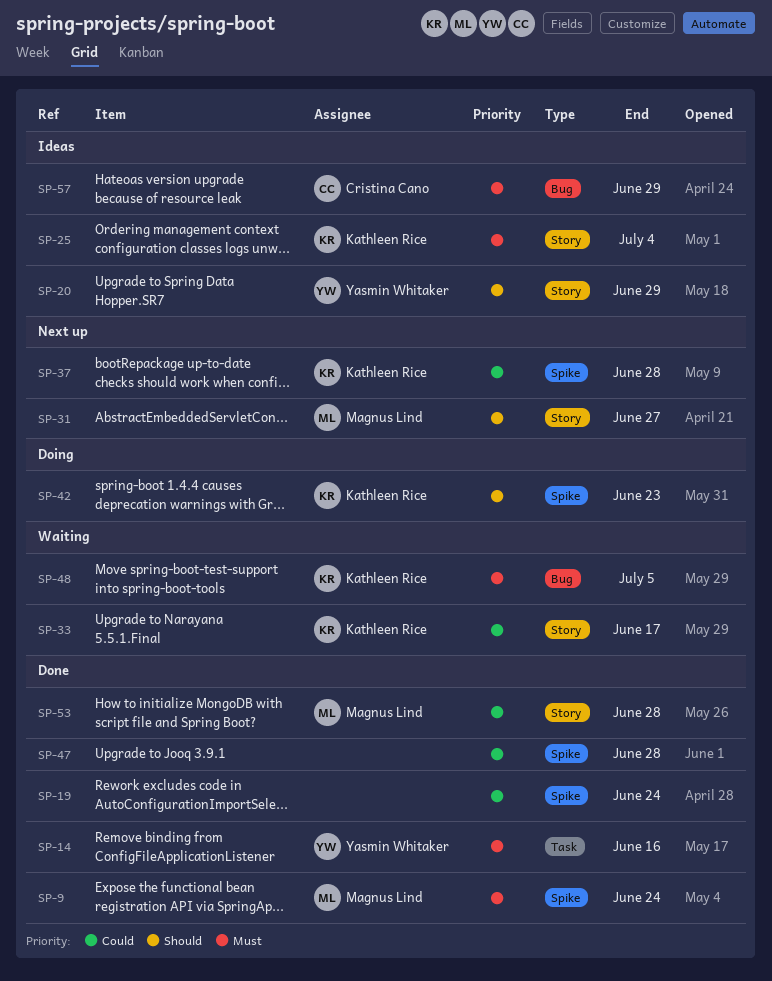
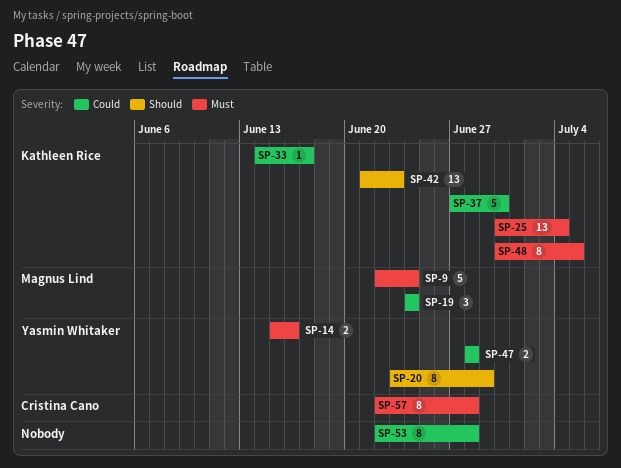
SP-19, owner: none -> Magnus Lind
SP-31: present -> none
SP-37, due: Jun 28 -> Jun 30
SP-47, owner: none -> Yasmin Whitaker
SP-53, owner: Magnus Lind -> none
SP-57, due: Jun 29 -> Jun 28

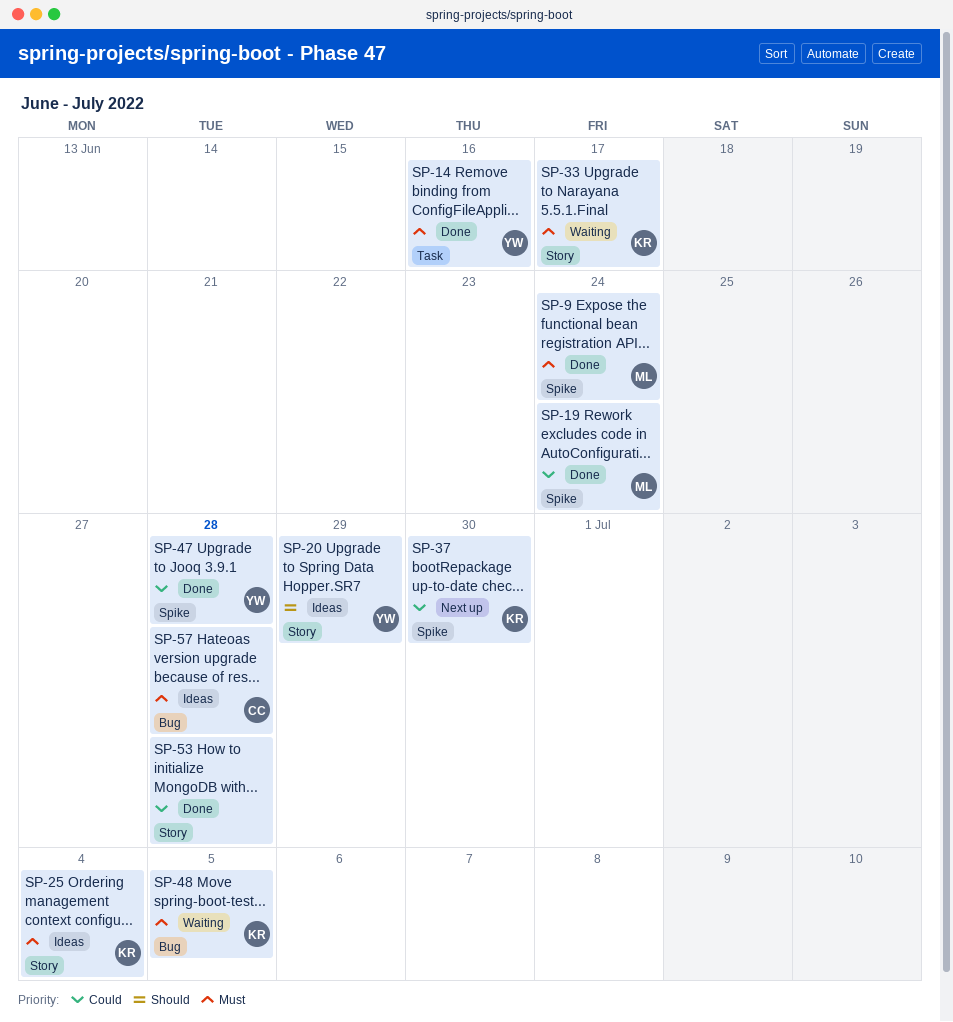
SP-33, priority: Could -> Must
SP-42: present -> none

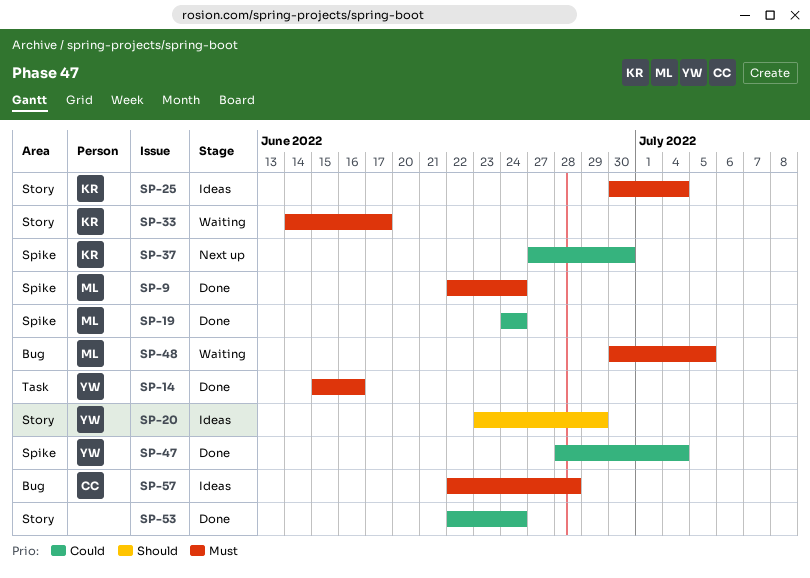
SP-47, due: Jun 28 -> Jul 4
SP-48, owner: KR -> ML
SP-53, due: Jun 28 -> Jun 24

